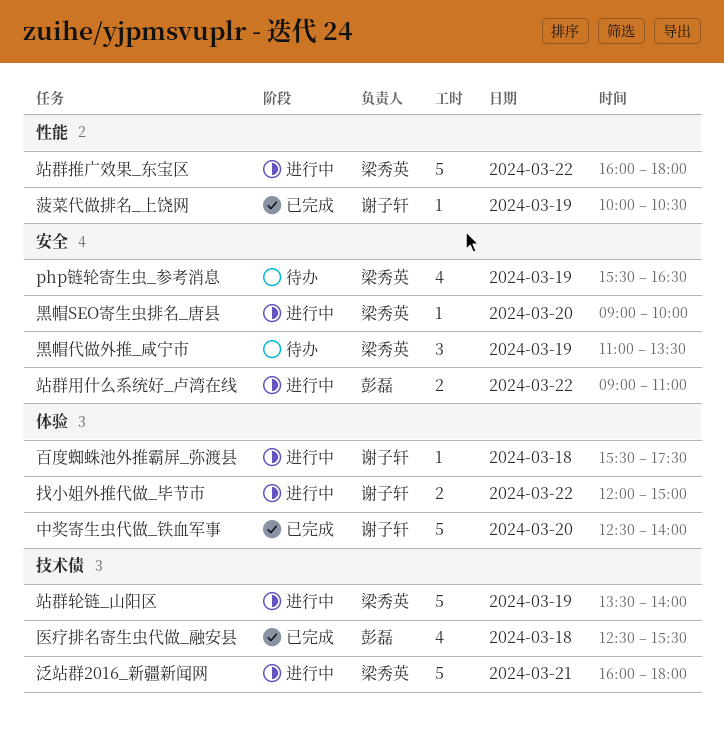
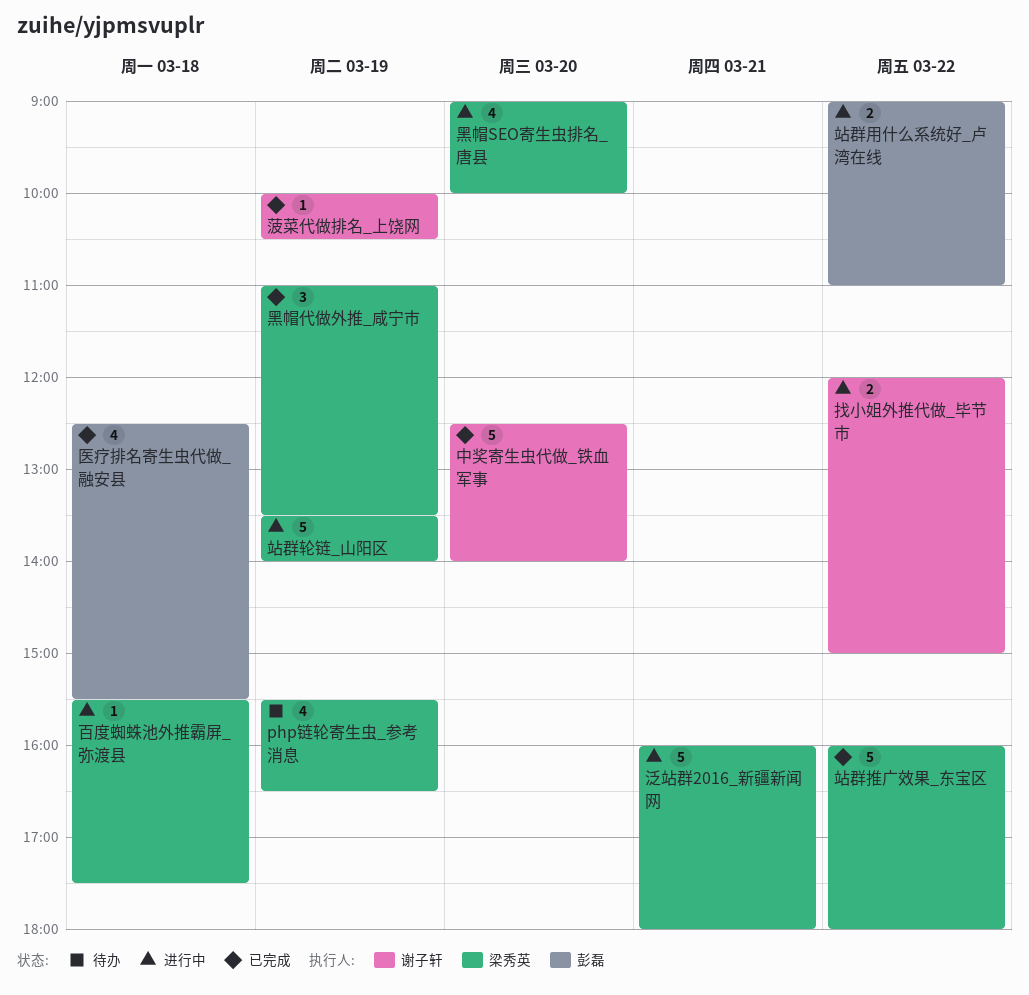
百度蜘蛛池外推霸屏_弥渡县, owner: 谢子轩 -> 梁秀英
站群推广效果_东宝区, status: 进行中 -> 已完成
黑帽SEO寄生虫排名_唐县, estimate: 1 -> 4
黑帽代做外推_咸宁市, status: 待办 -> 已完成

